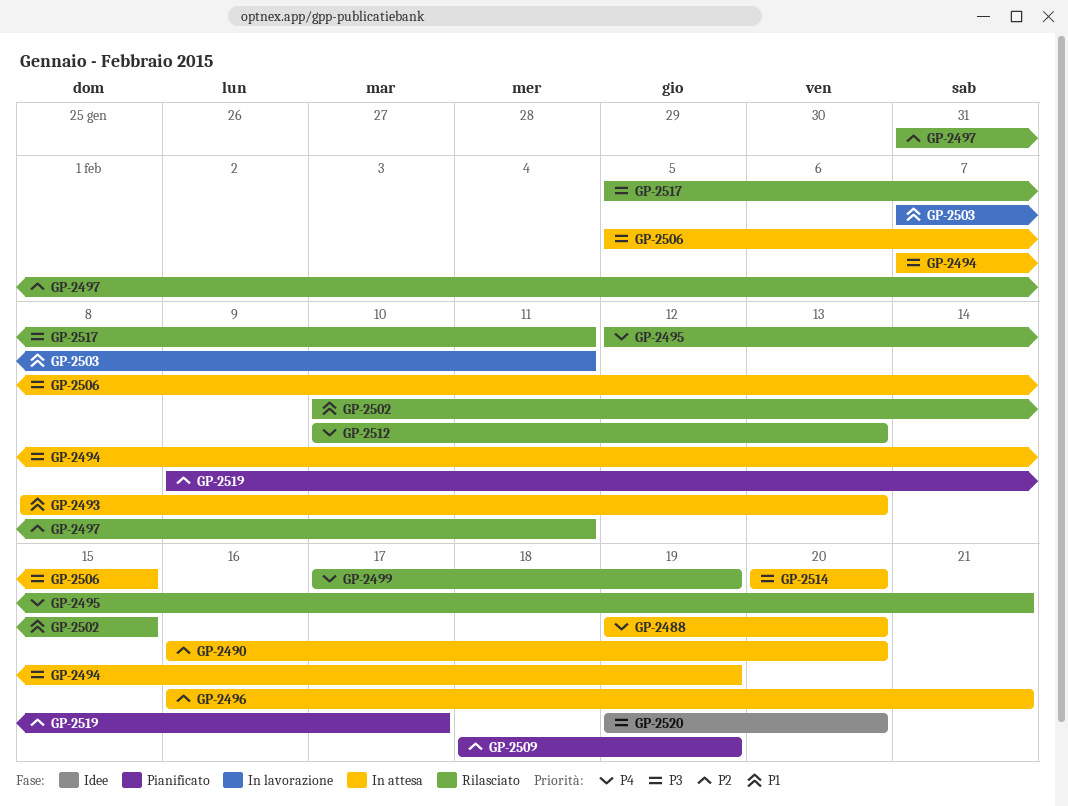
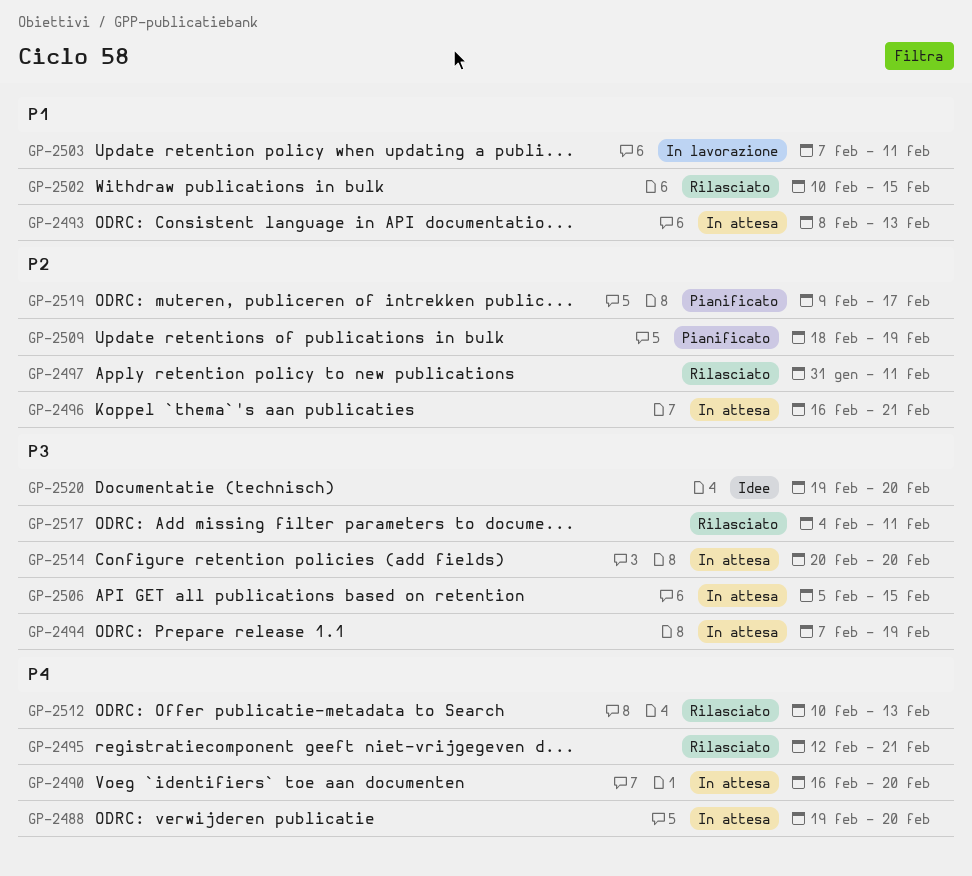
GP-2490, priority: P2 -> P4
GP-2499: present -> none
GP-2517, start: Feb 5 -> Feb 4

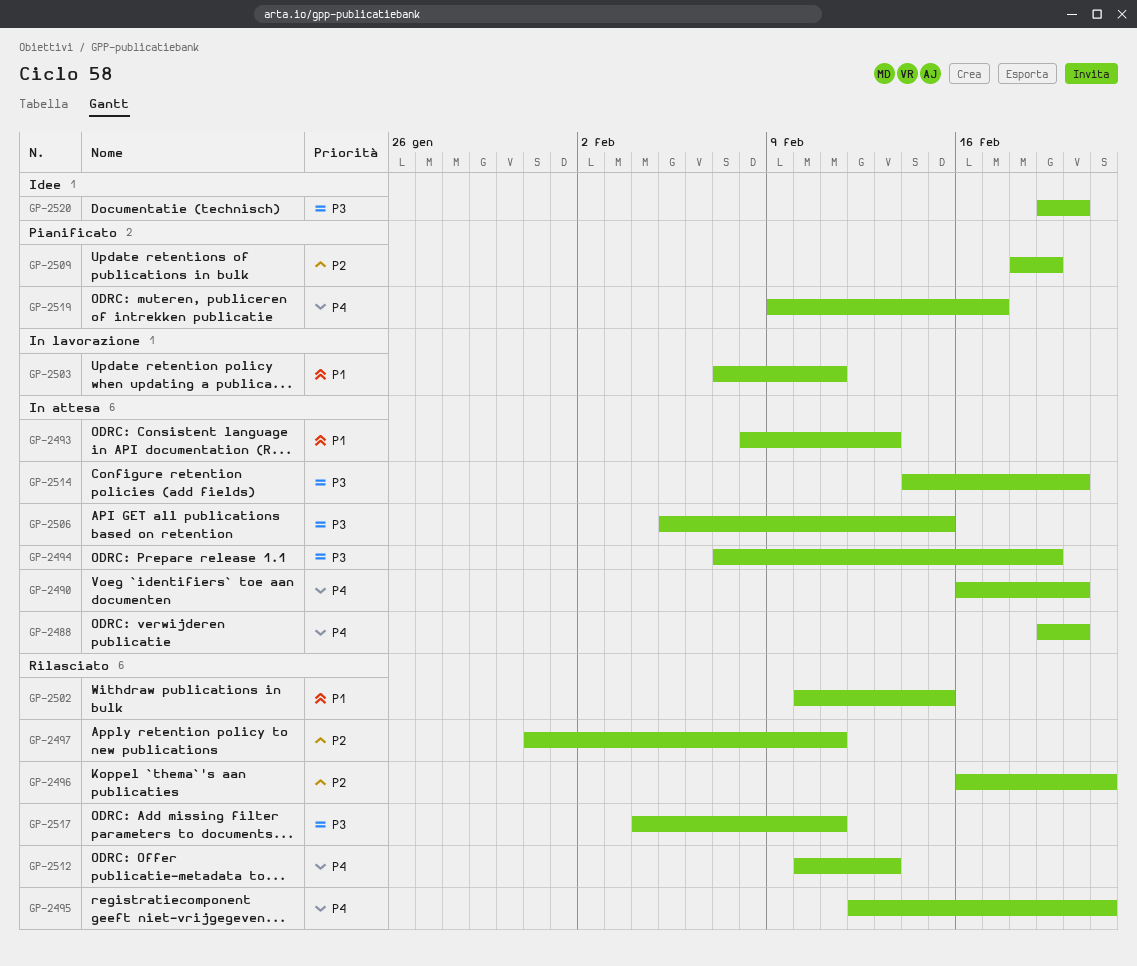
GP-2496, status: In attesa -> Rilasciato
GP-2514, start: Feb 20 -> Feb 14
GP-2519, priority: P2 -> P4

